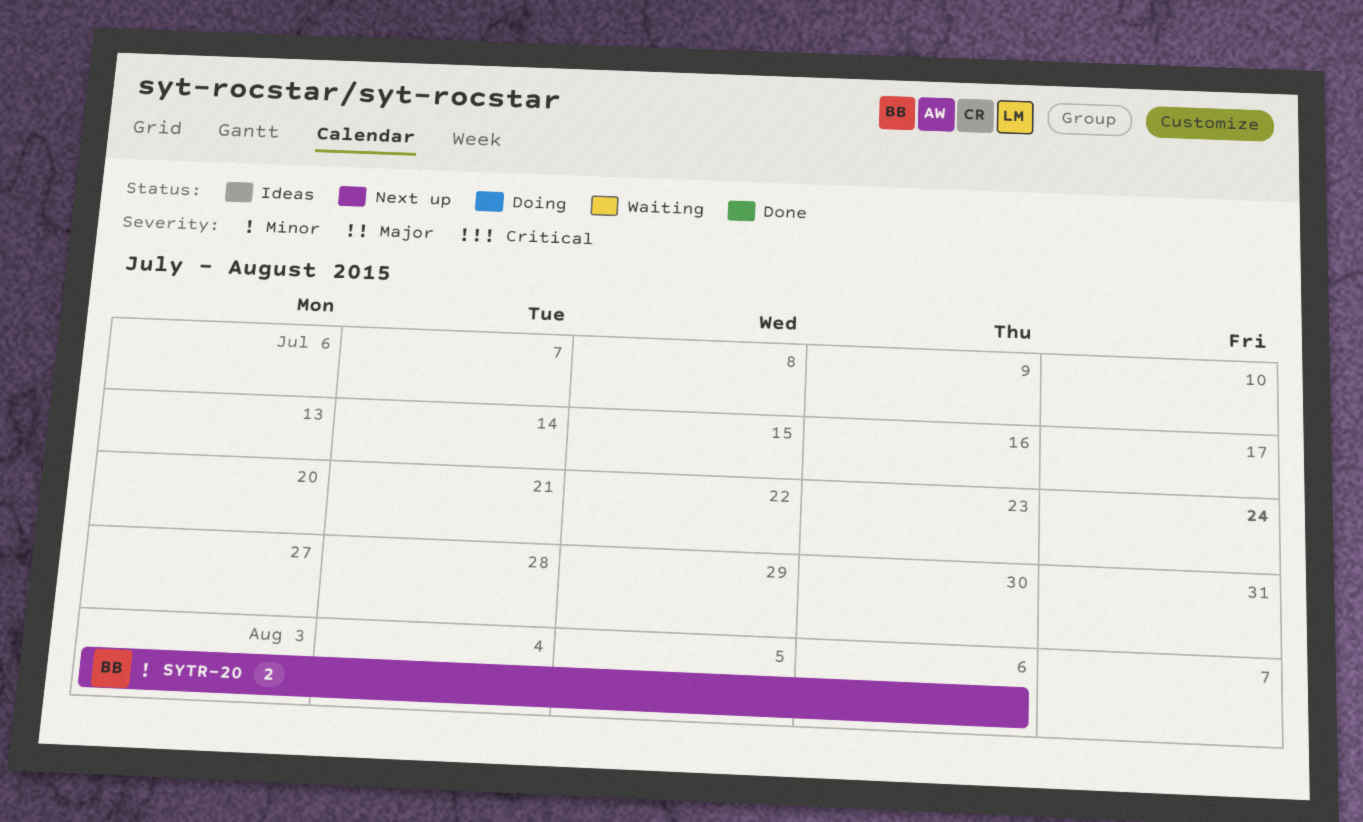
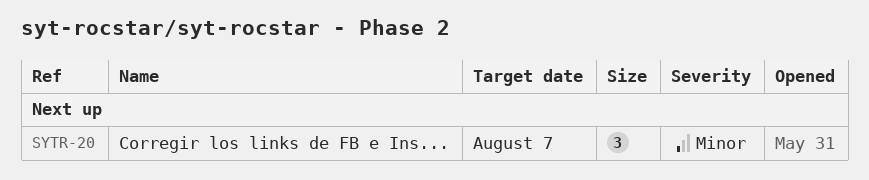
SYTR-20, estimate: 2 -> 3
SYTR-20, due: Aug 6 -> Aug 7

